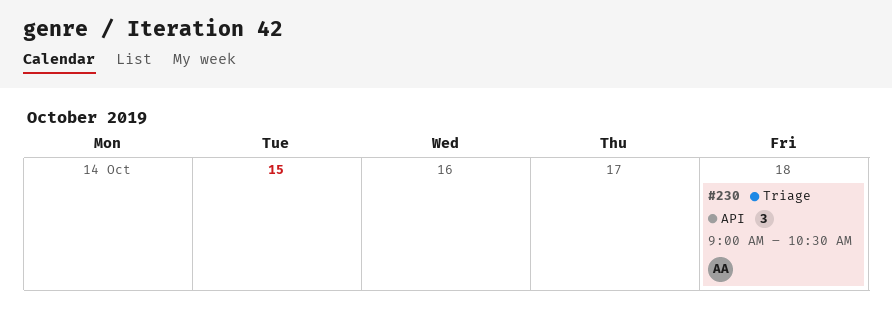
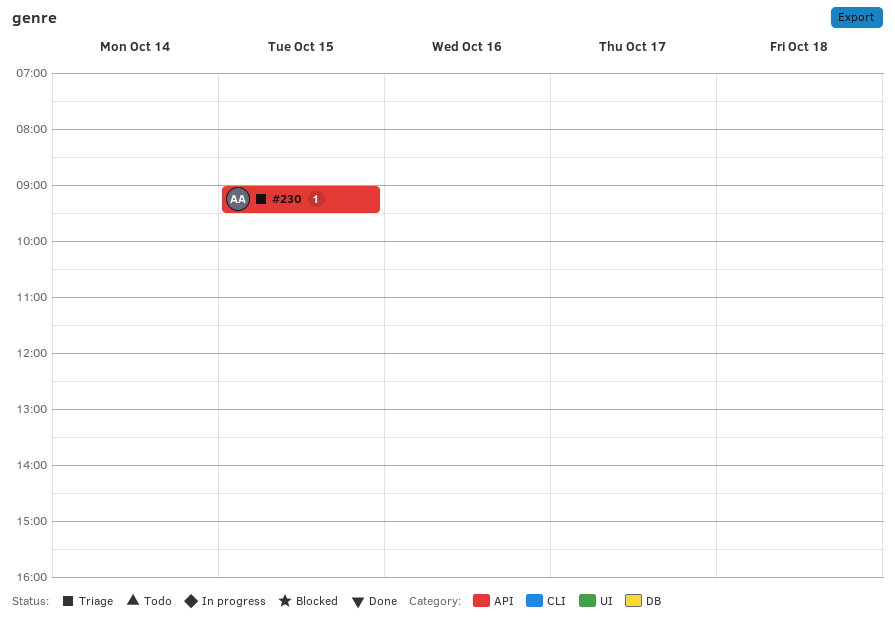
#230, estimate: 3 -> 1
#230, day: Oct 18 -> Oct 15
#230, ends: 10:30 -> 09:30

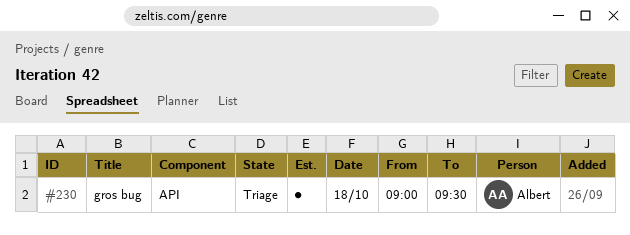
#230, day: Oct 15 -> Oct 18

